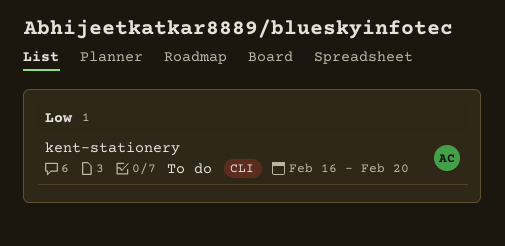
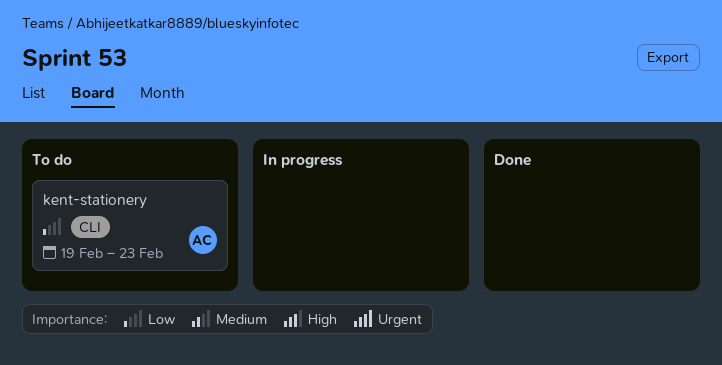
kent-stationery, start: Feb 16 -> Feb 19
kent-stationery, due: Feb 20 -> Feb 23

